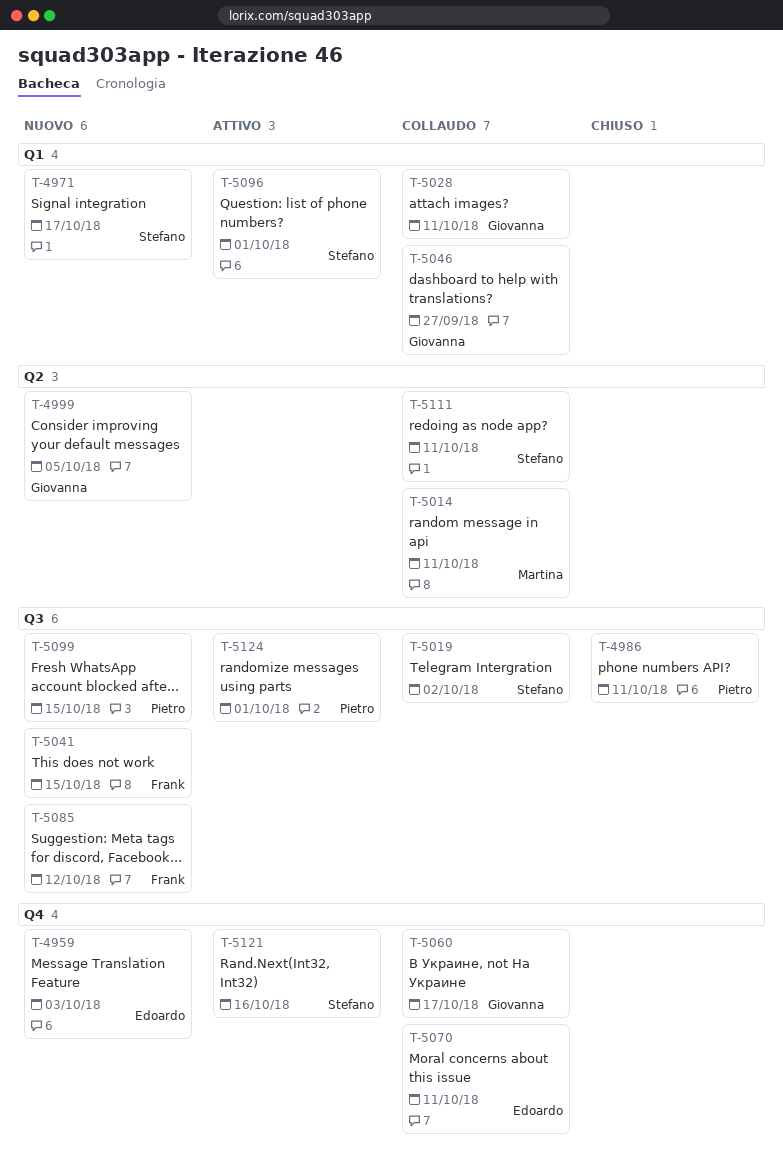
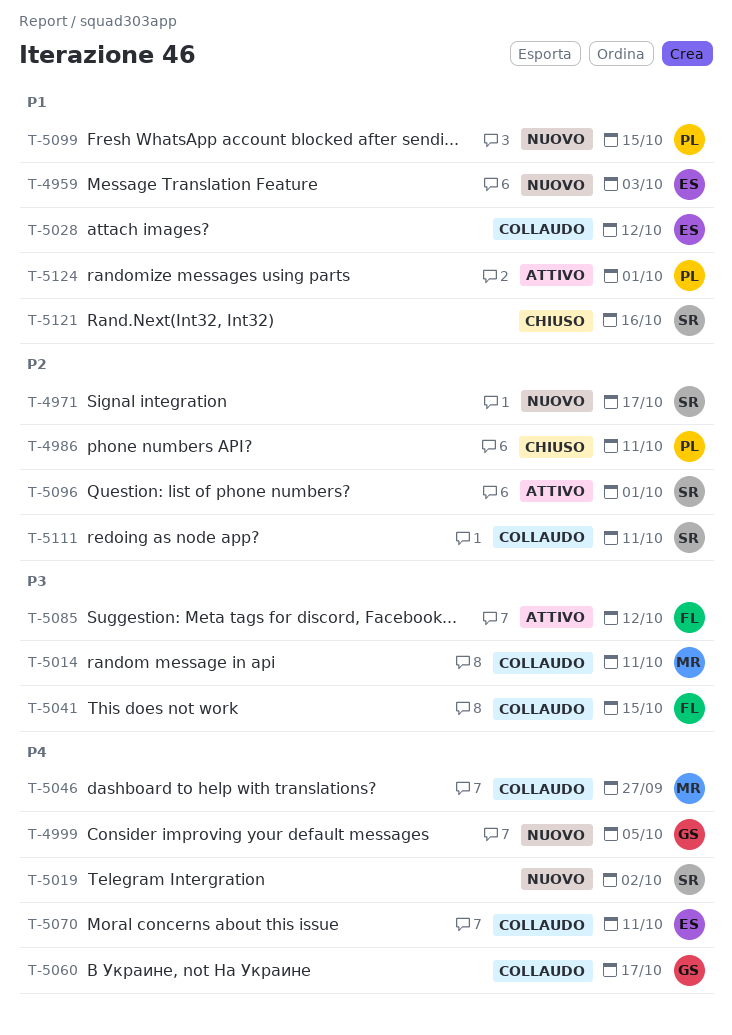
T-5019, status: Collaudo -> Nuovo
T-5028, owner: Giovanna -> Edoardo
T-5028, due: Oct 11 -> Oct 12
T-5041, status: Nuovo -> Collaudo
T-5046, owner: Giovanna -> Martina
T-5085, status: Nuovo -> Attivo
T-5121, status: Attivo -> Chiuso

